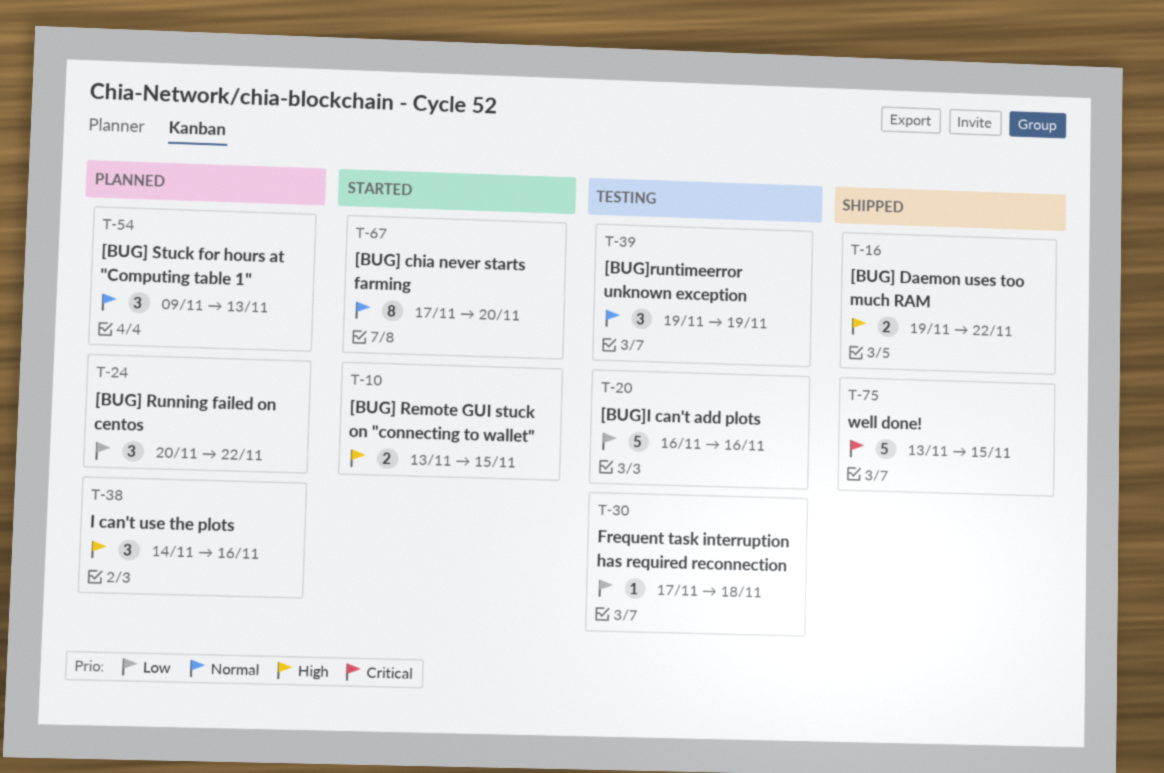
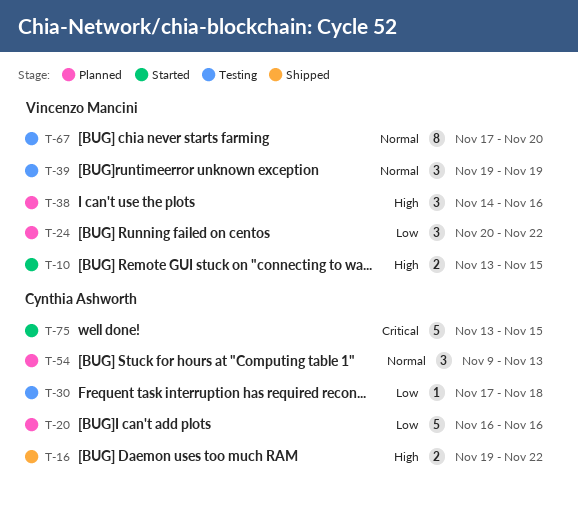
T-20, status: Testing -> Planned
T-67, status: Started -> Testing
T-75, status: Shipped -> Started

